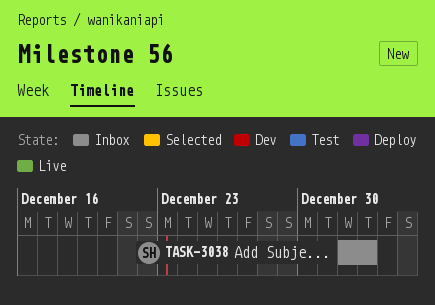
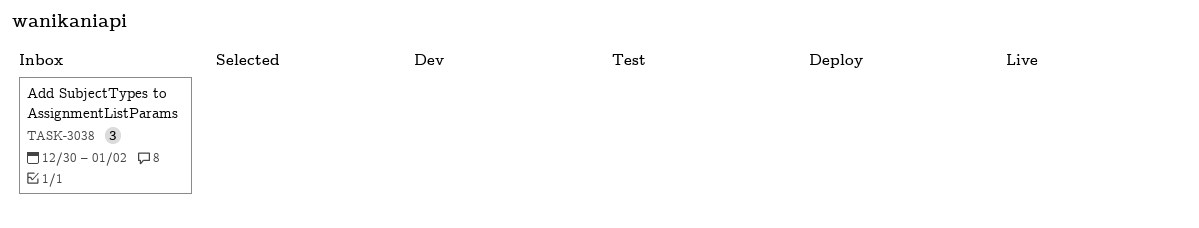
TASK-3038, start: Jan 1 -> Dec 30

